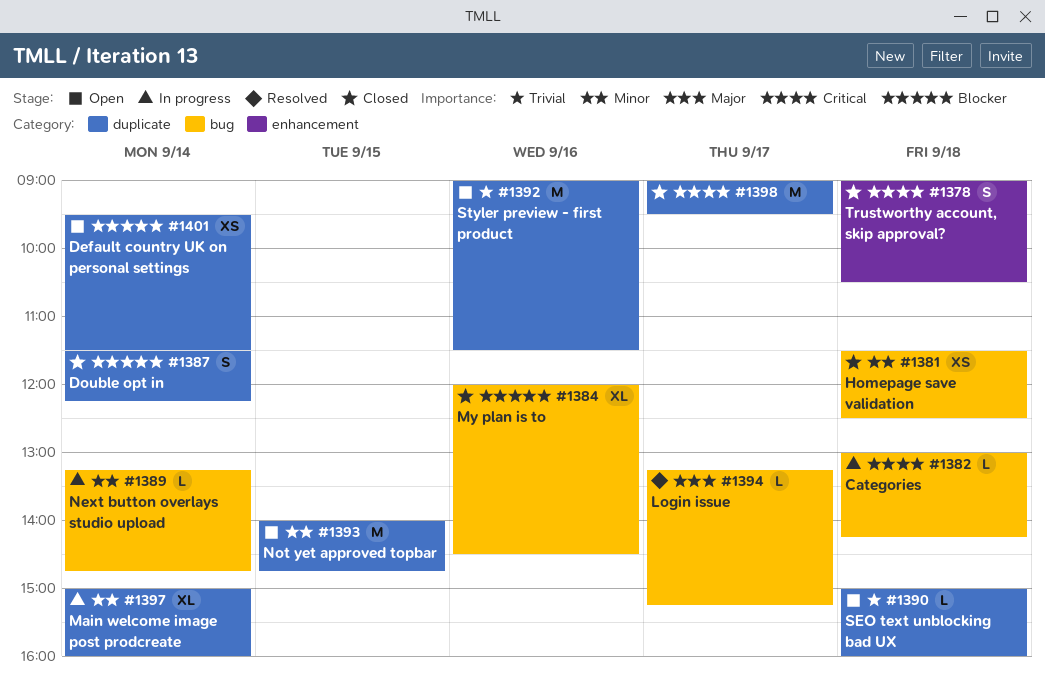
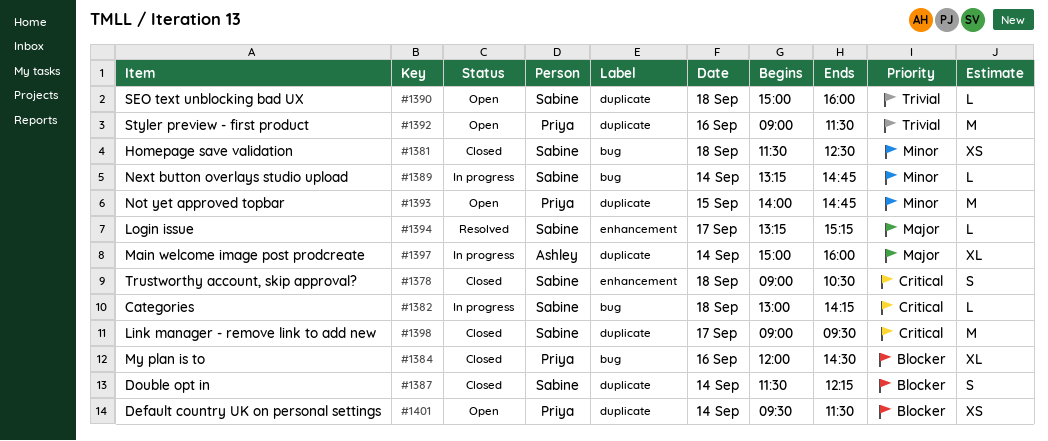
#1394, label: bug -> enhancement
#1397, priority: Minor -> Major

